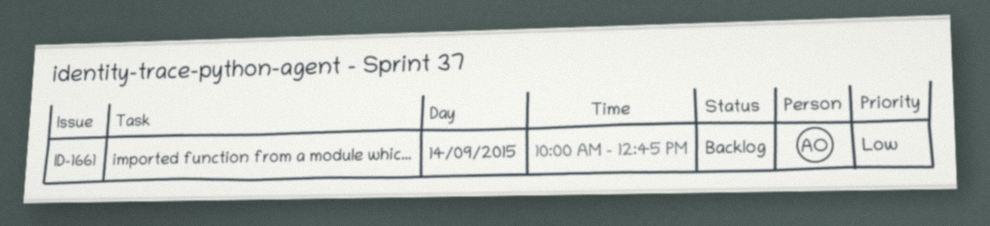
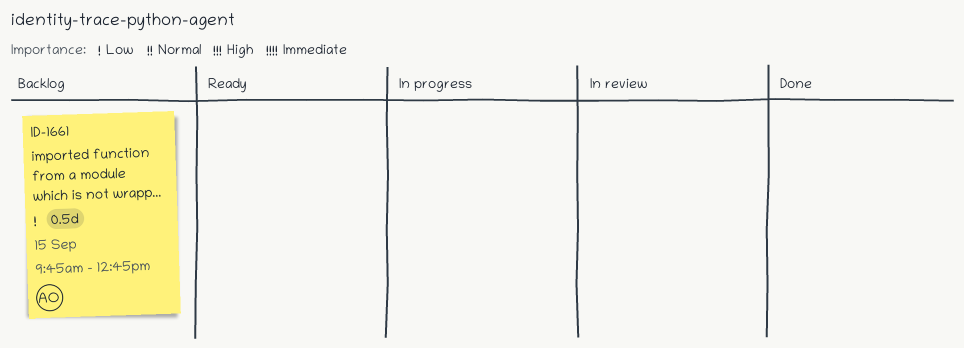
ID-1661, day: Sep 14 -> Sep 15
ID-1661, begins: 10:00 -> 09:45

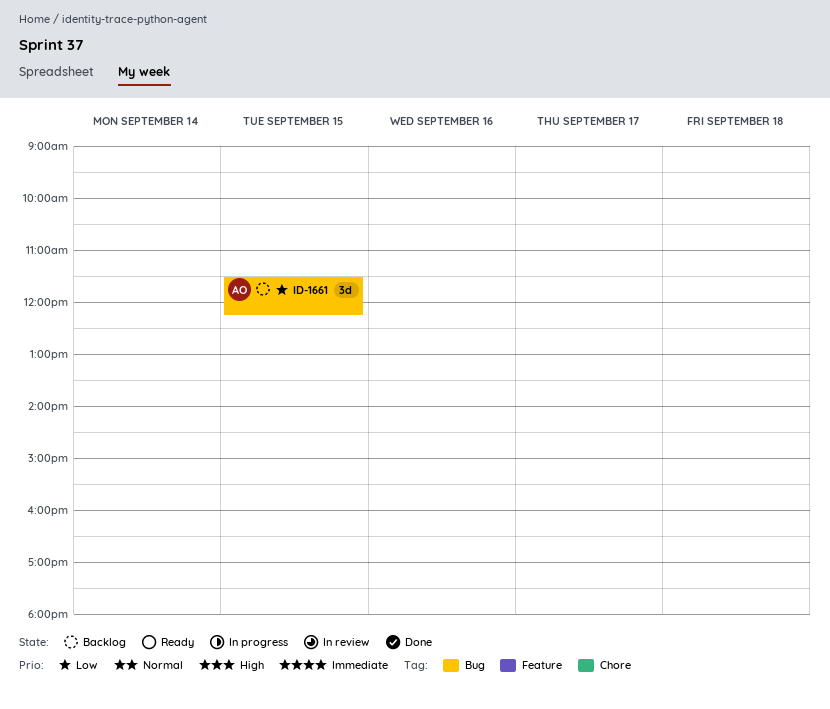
ID-1661, estimate: 0.5d -> 3d
ID-1661, begins: 09:45 -> 11:30
ID-1661, ends: 12:45 -> 12:15

